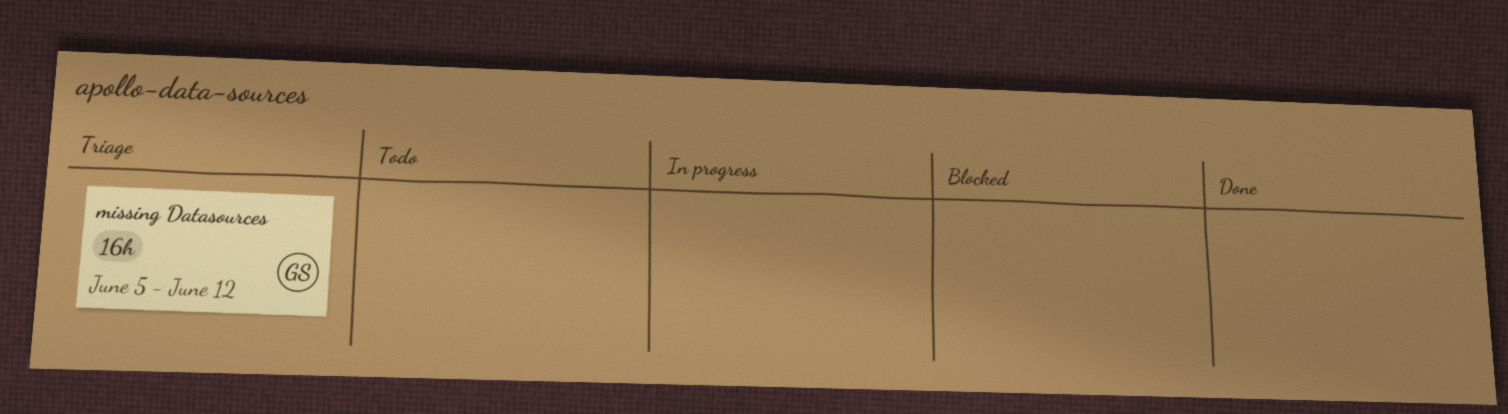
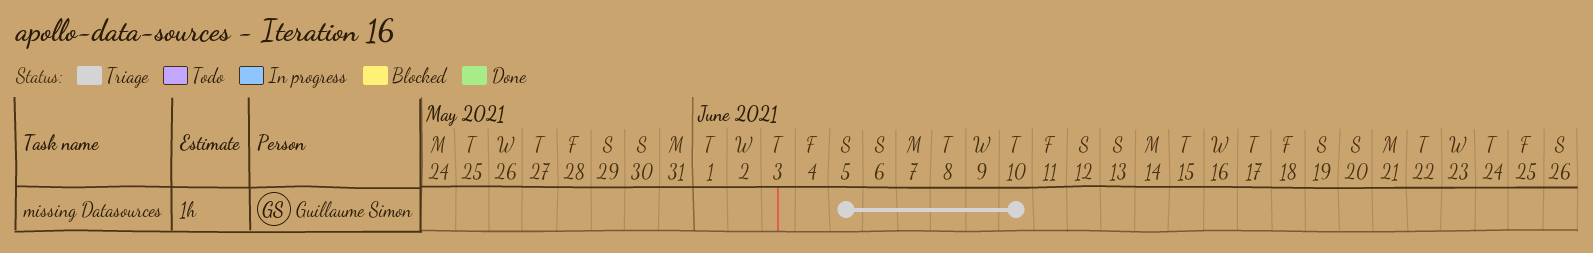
missing Datasources, estimate: 16h -> 1h
missing Datasources, due: Jun 12 -> Jun 10

